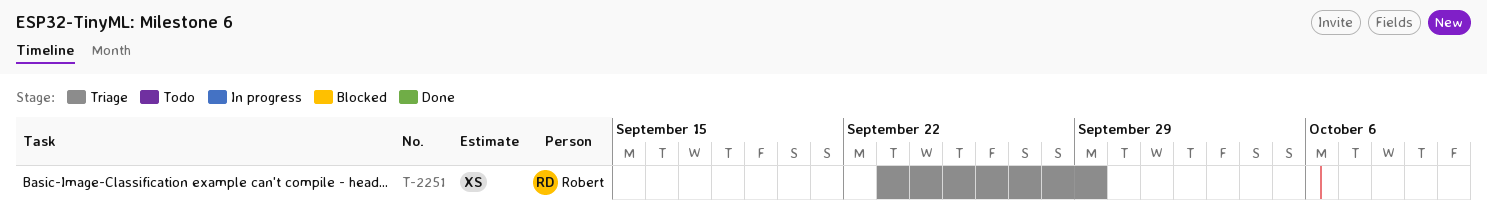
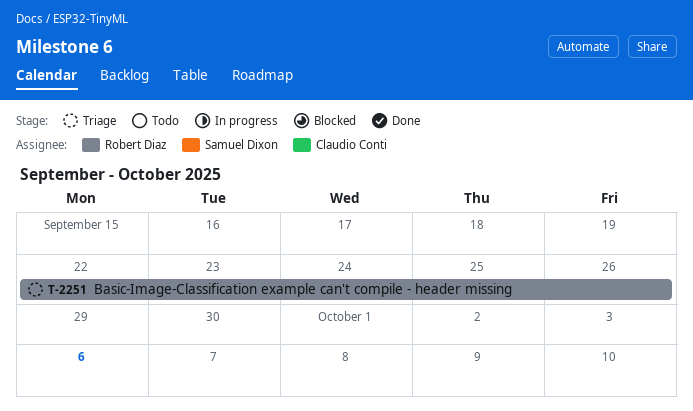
T-2251, start: Sep 23 -> Sep 22
T-2251, due: Sep 29 -> Sep 26

